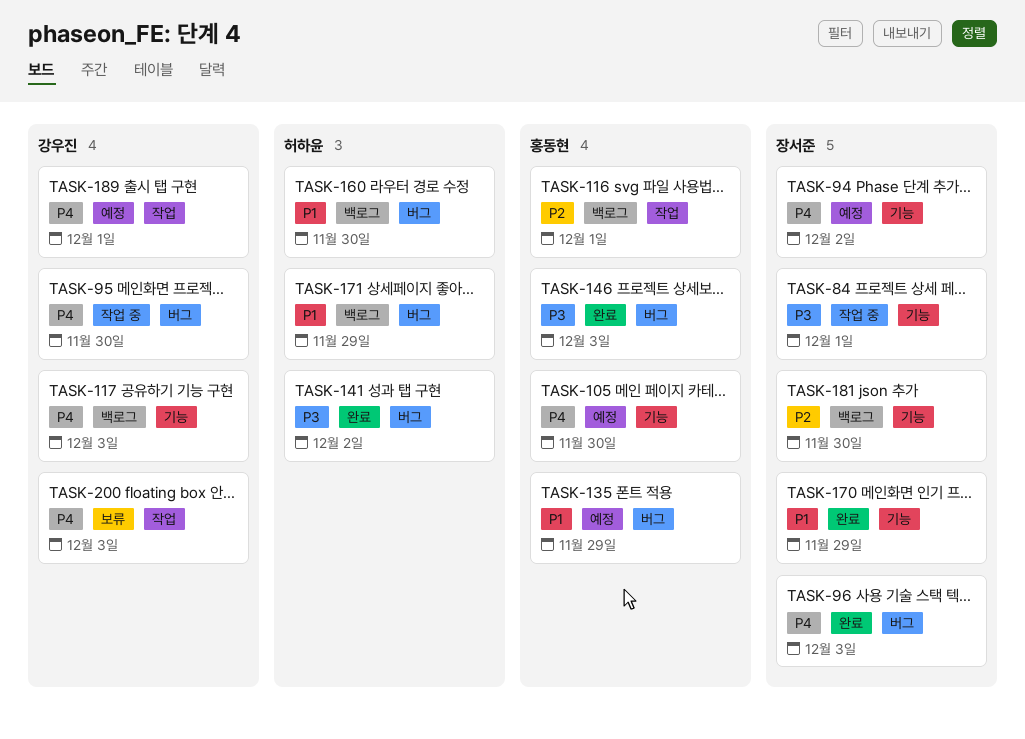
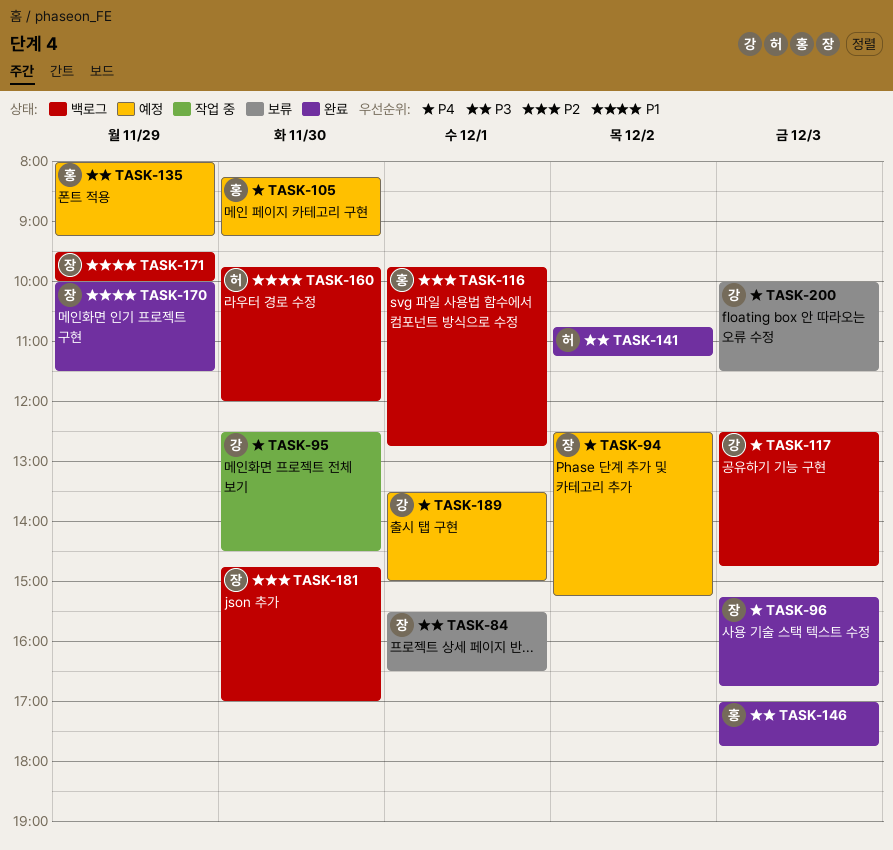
TASK-84, status: 작업 중 -> 보류
TASK-135, priority: P1 -> P3
TASK-171, owner: 허하윤 -> 장서준

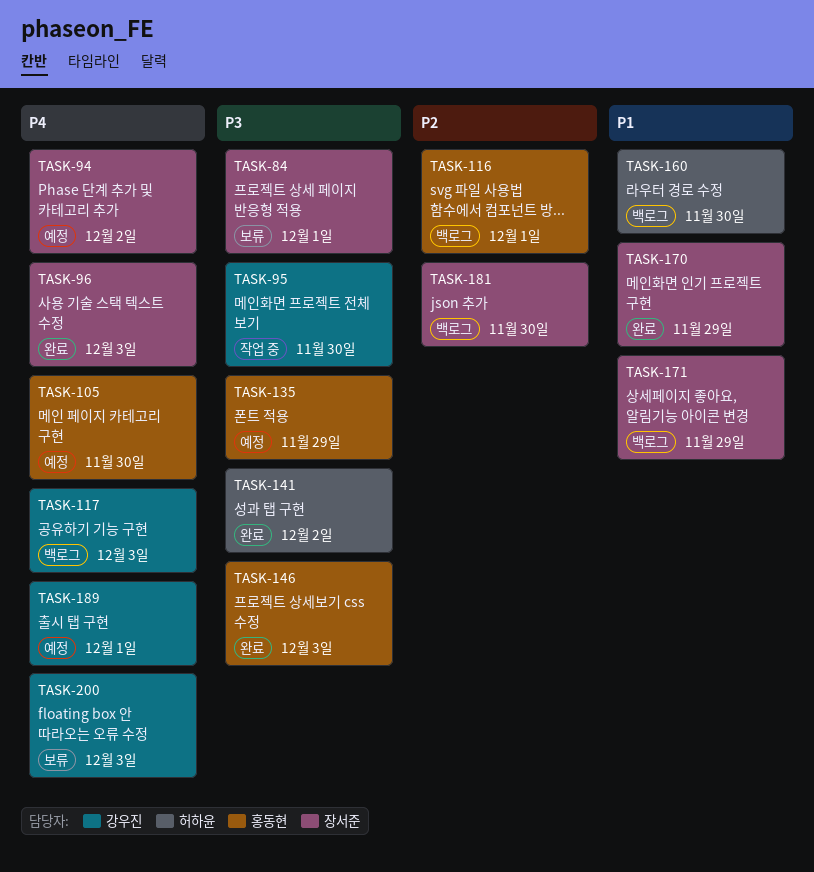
TASK-95, priority: P4 -> P3

